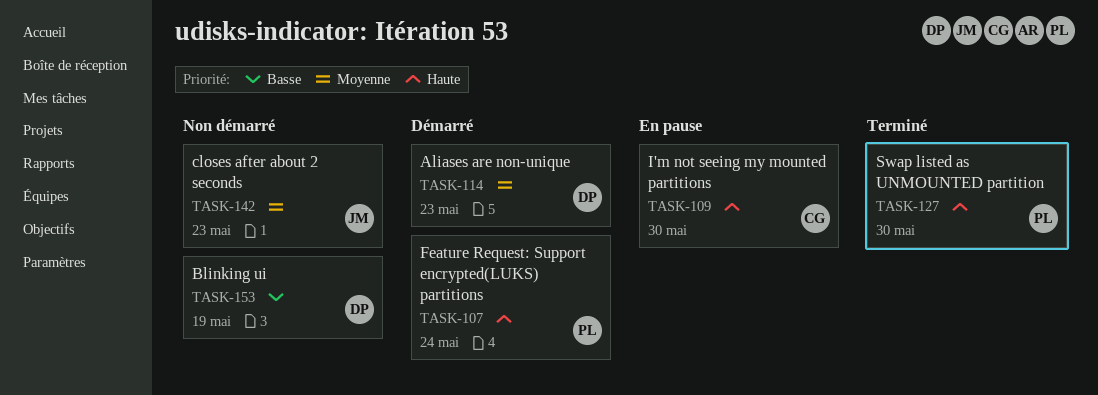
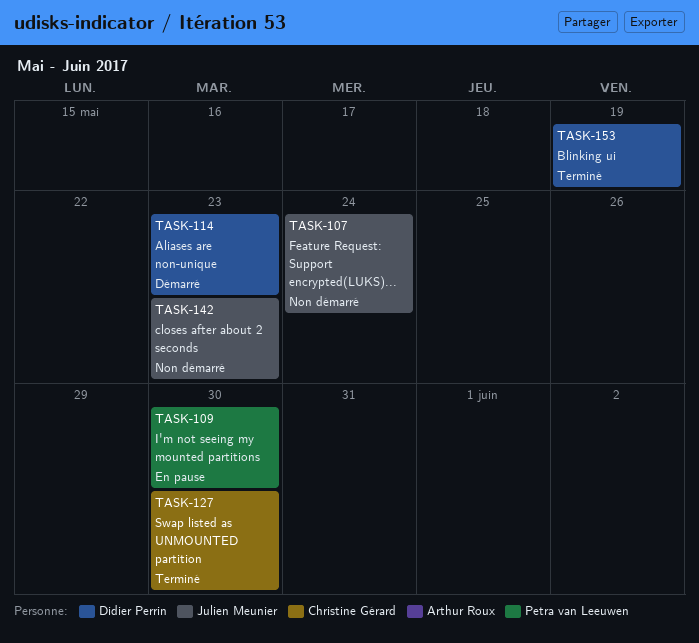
TASK-107, status: Démarré -> Non démarré
TASK-107, owner: Petra van Leeuwen -> Julien Meunier
TASK-109, owner: Christine Gérard -> Petra van Leeuwen
TASK-127, owner: Petra van Leeuwen -> Christine Gérard
TASK-153, status: Non démarré -> Terminé

